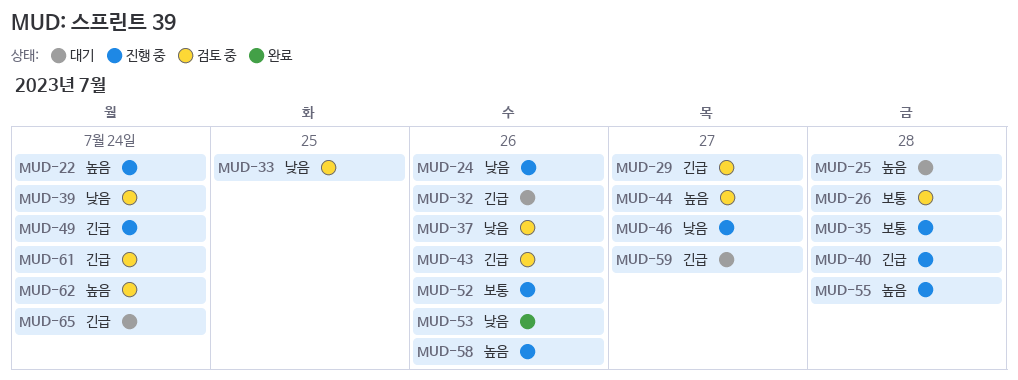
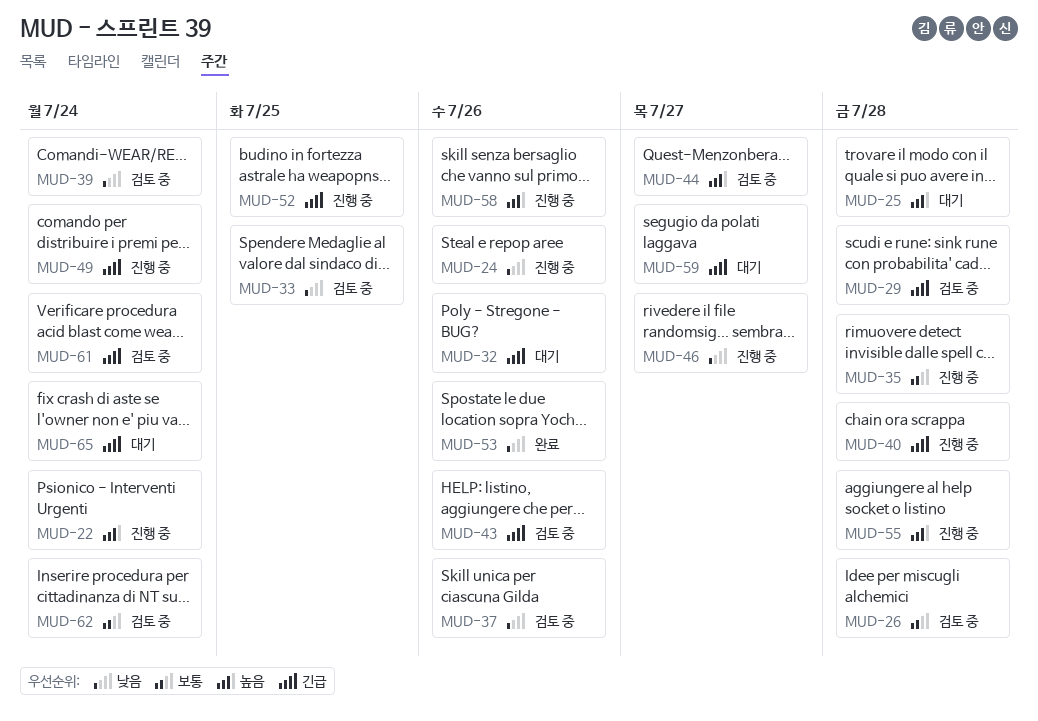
MUD-29, due: Jul 27 -> Jul 28
MUD-52, priority: 보통 -> 긴급
MUD-52, due: Jul 26 -> Jul 25
MUD-62, priority: 높음 -> 보통

